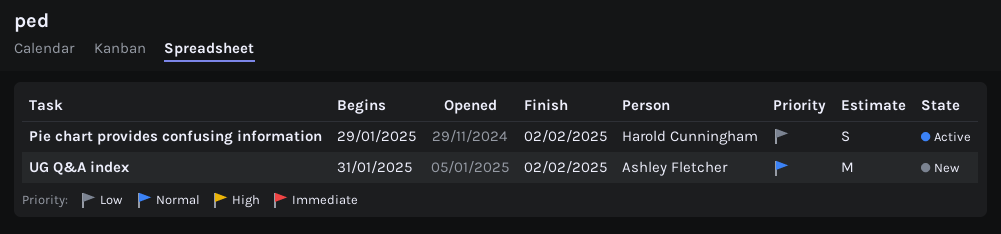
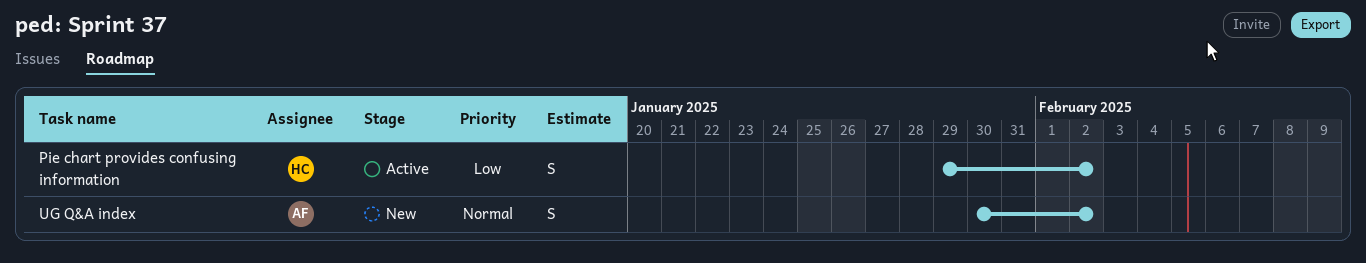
UG Q&A index, estimate: M -> S
UG Q&A index, start: Jan 31 -> Jan 30

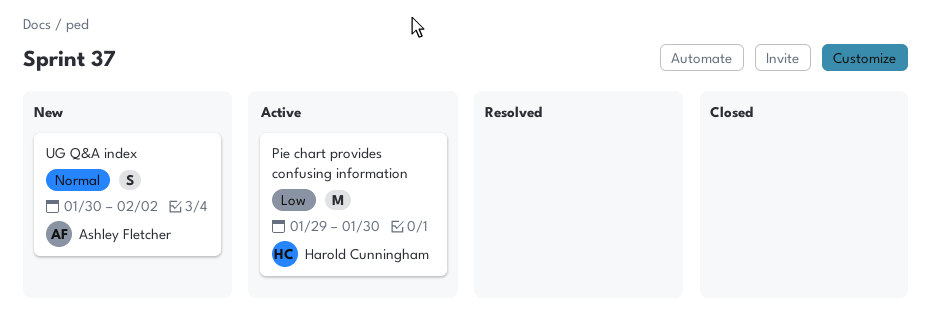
Pie chart provides confusing information, estimate: S -> M
Pie chart provides confusing information, due: Feb 2 -> Jan 30

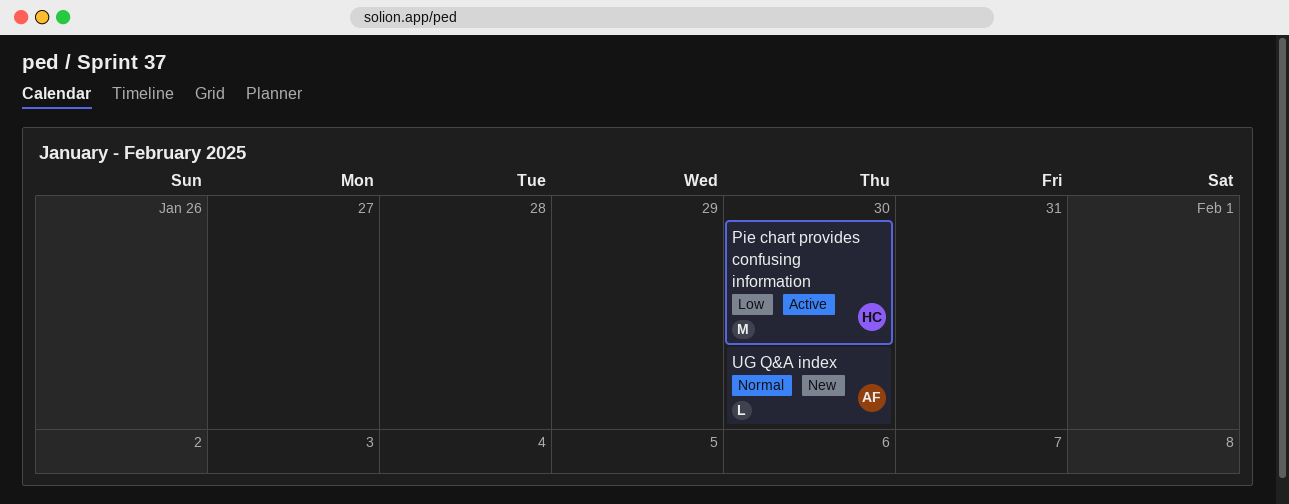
UG Q&A index, estimate: S -> L
UG Q&A index, due: Feb 2 -> Jan 30

